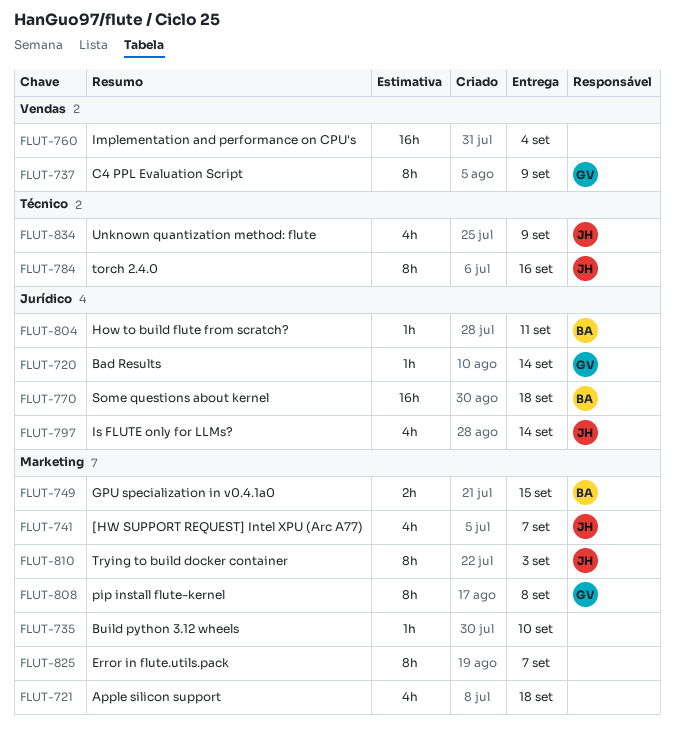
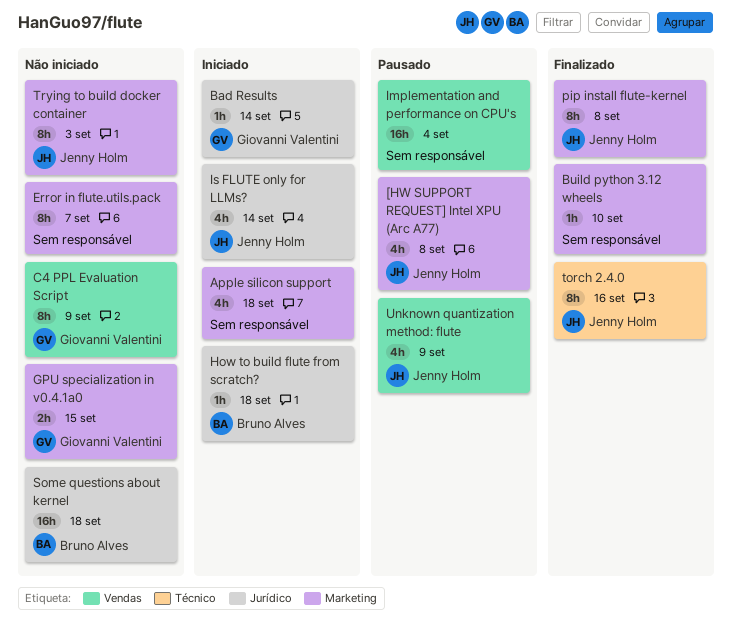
[HW SUPPORT REQUEST] Intel XPU (Arc A77), due: Sep 7 -> Sep 8
GPU specialization in v0.4.1a0, owner: Bruno Alves -> Giovanni Valentini
How to build flute from scratch?, due: Sep 11 -> Sep 18
pip install flute-kernel, owner: Giovanni Valentini -> Jenny Holm
Unknown quantization method: flute, label: Técnico -> Vendas

